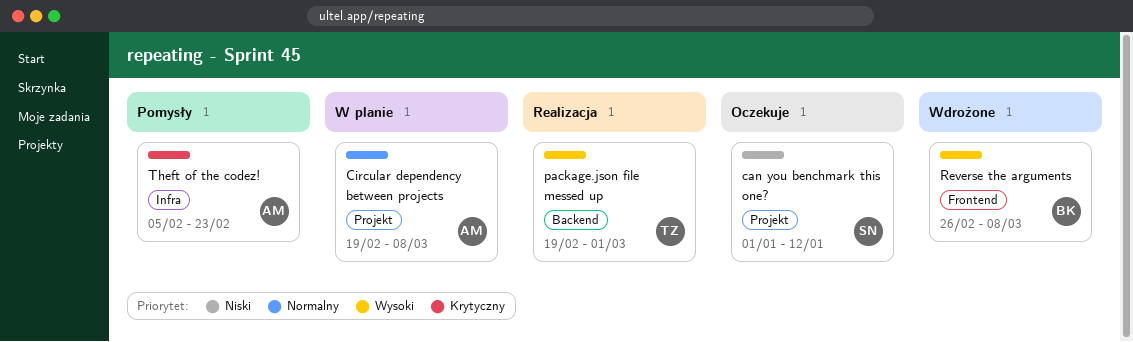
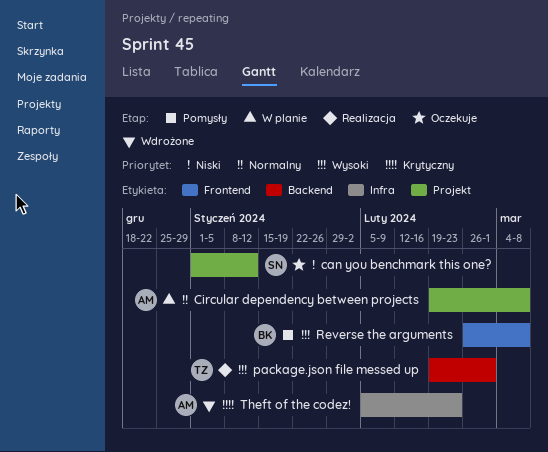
Reverse the arguments, status: Wdrożone -> Pomysły
Theft of the codez!, status: Pomysły -> Wdrożone

